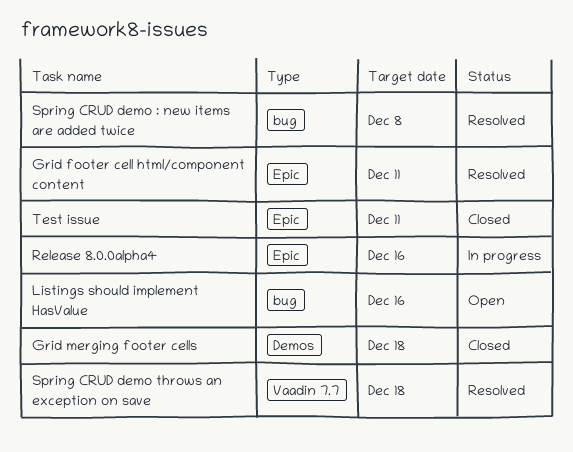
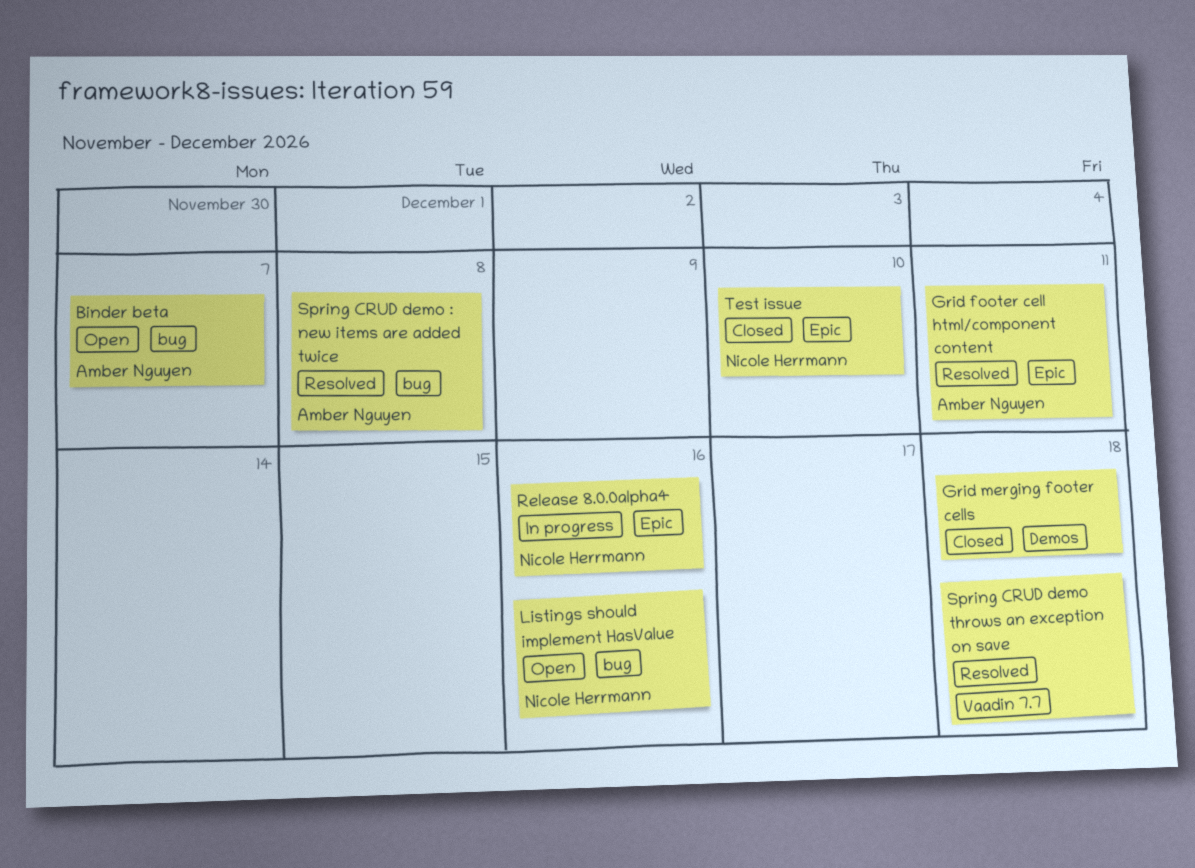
Binder beta: none -> present
Test issue, due: Dec 11 -> Dec 10

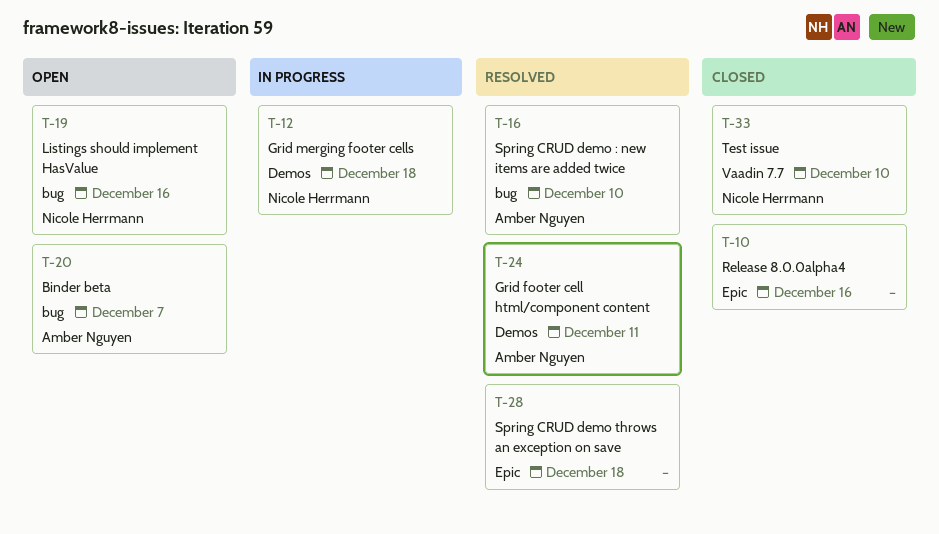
Grid footer cell html/component content, label: Epic -> Demos
Grid merging footer cells, status: Closed -> In progress
Grid merging footer cells, owner: none -> Nicole Herrmann
Release 8.0.0alpha4, status: In progress -> Closed
Release 8.0.0alpha4, owner: Nicole Herrmann -> none
Spring CRUD demo : new items are added twice, due: Dec 8 -> Dec 10
Spring CRUD demo throws an exception on save, label: Vaadin 7.7 -> Epic
Test issue, label: Epic -> Vaadin 7.7

